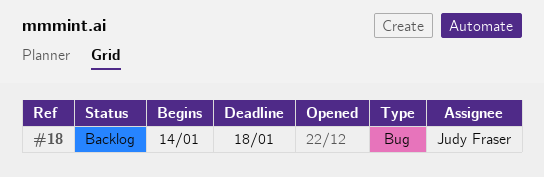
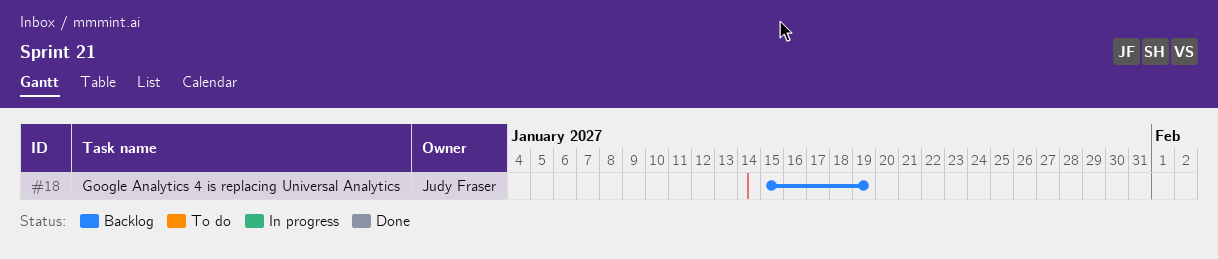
#18, start: Jan 14 -> Jan 15
#18, due: Jan 18 -> Jan 19

